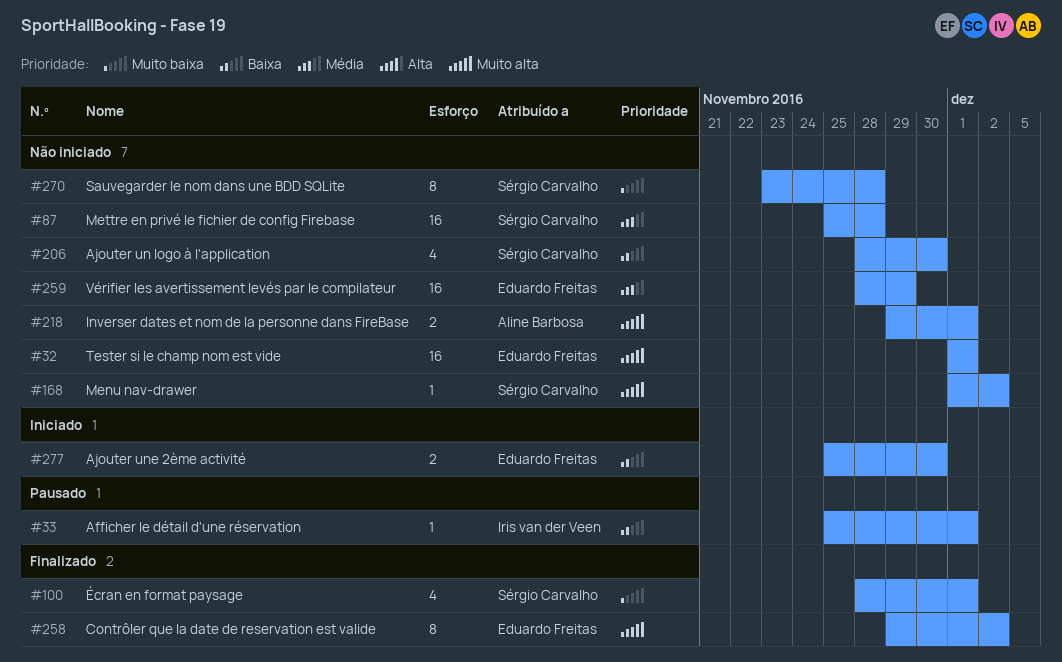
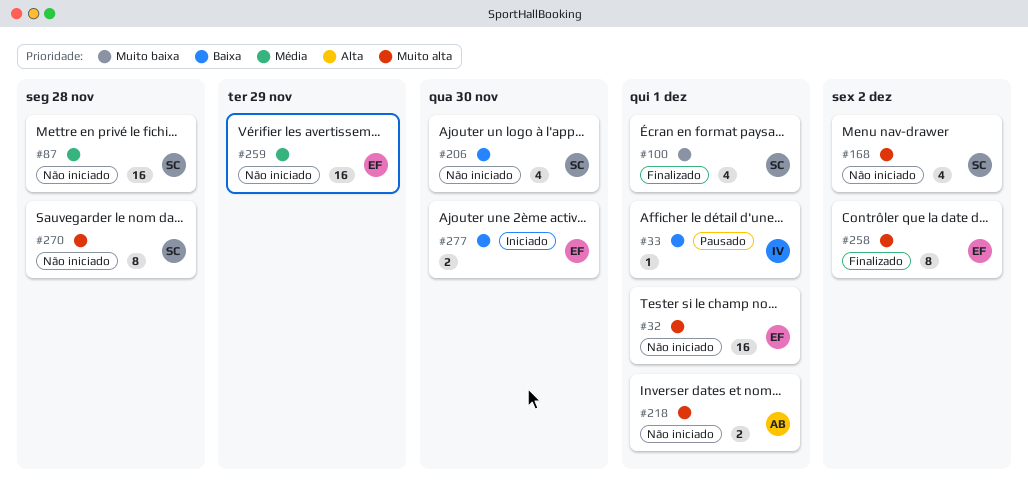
#168, estimate: 1 -> 4
#270, priority: Muito baixa -> Muito alta

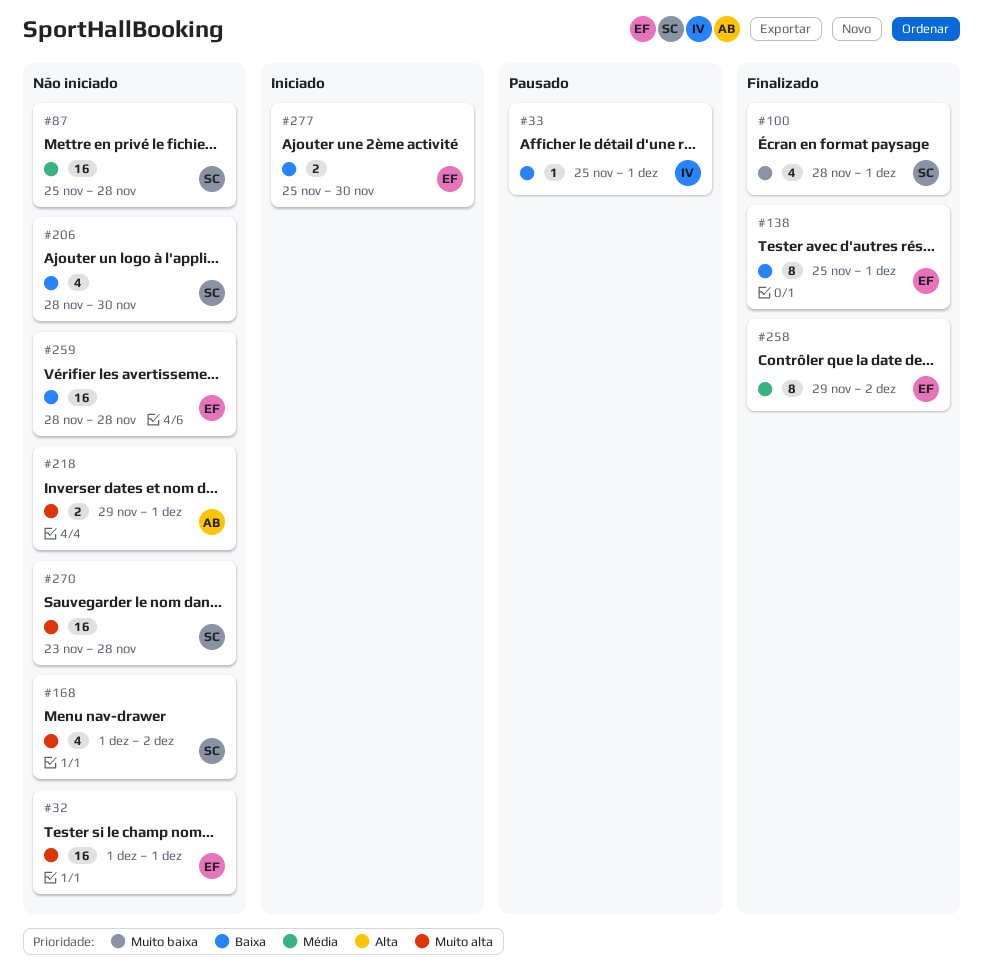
#138: none -> present
#258, priority: Muito alta -> Média
#259, priority: Média -> Baixa
#259, due: Nov 29 -> Nov 28
#270, estimate: 8 -> 16

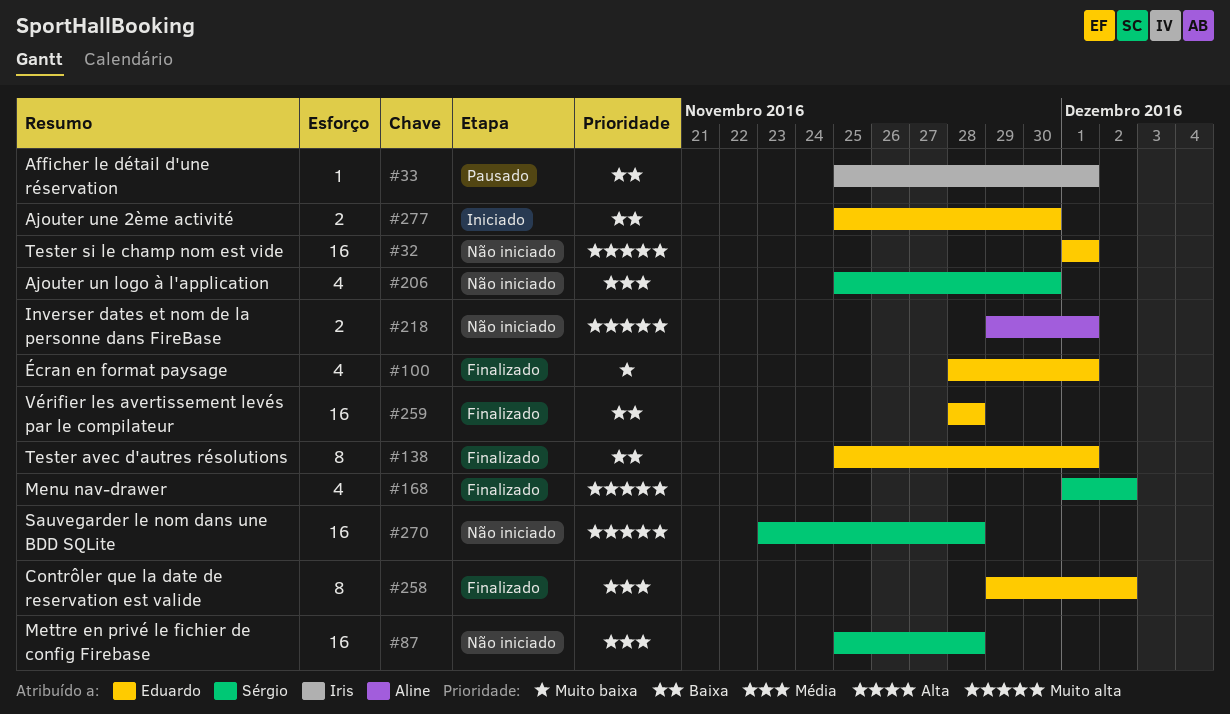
#100, owner: Sérgio -> Eduardo
#168, status: Não iniciado -> Finalizado
#206, priority: Baixa -> Média
#206, start: Nov 28 -> Nov 25
#259, status: Não iniciado -> Finalizado

